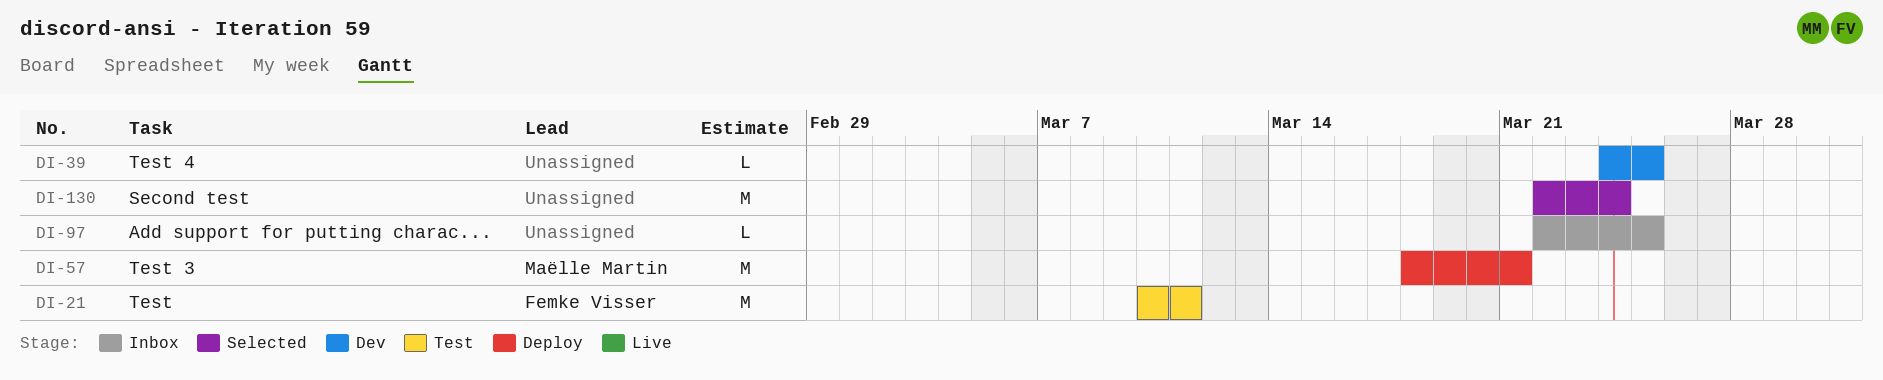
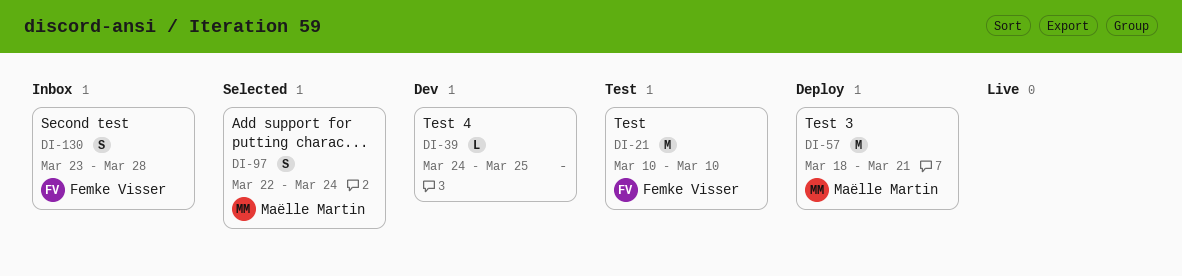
DI-21, due: Mar 11 -> Mar 10
DI-97, status: Inbox -> Selected
DI-97, owner: none -> Maëlle Martin
DI-97, estimate: L -> S
DI-97, due: Mar 25 -> Mar 24
DI-130, status: Selected -> Inbox
DI-130, owner: none -> Femke Visser
DI-130, estimate: M -> S
DI-130, start: Mar 22 -> Mar 23
DI-130, due: Mar 24 -> Mar 28

